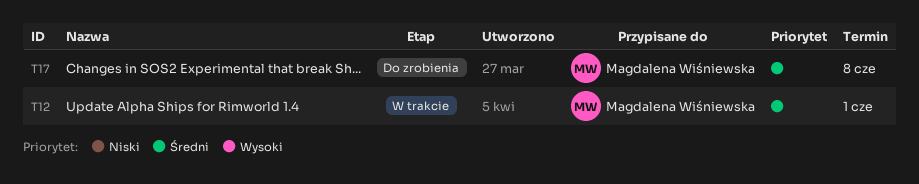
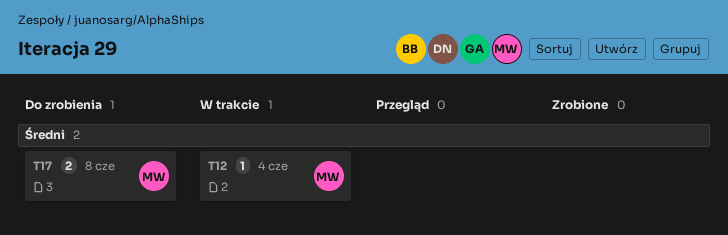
T12, due: Jun 1 -> Jun 4

